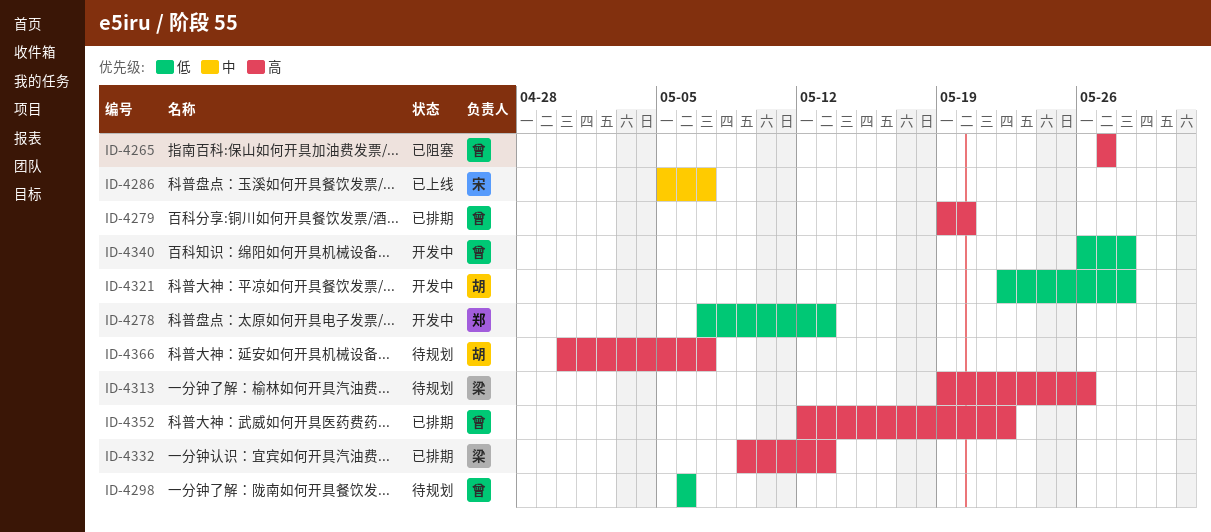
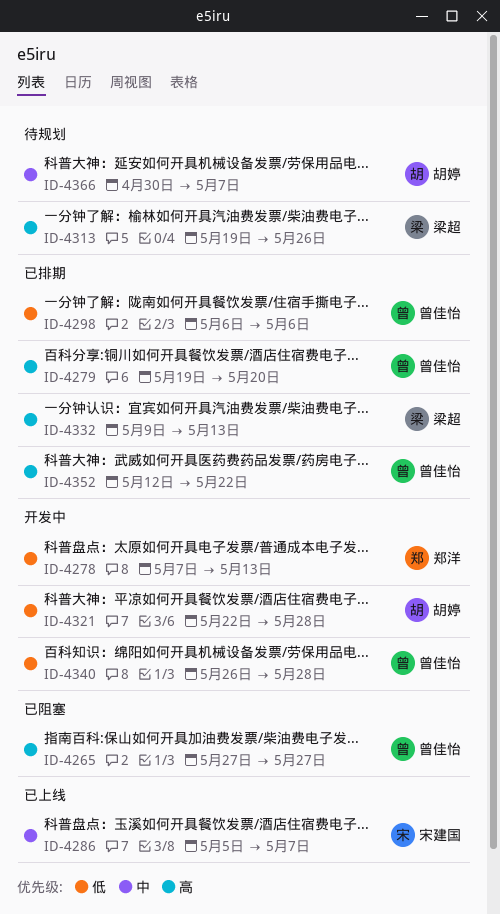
ID-4298, status: 待规划 -> 已排期
ID-4366, priority: 高 -> 中

